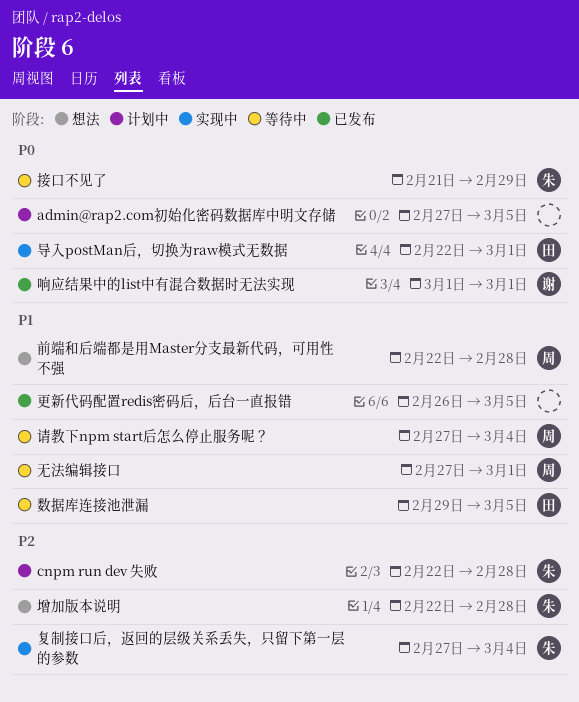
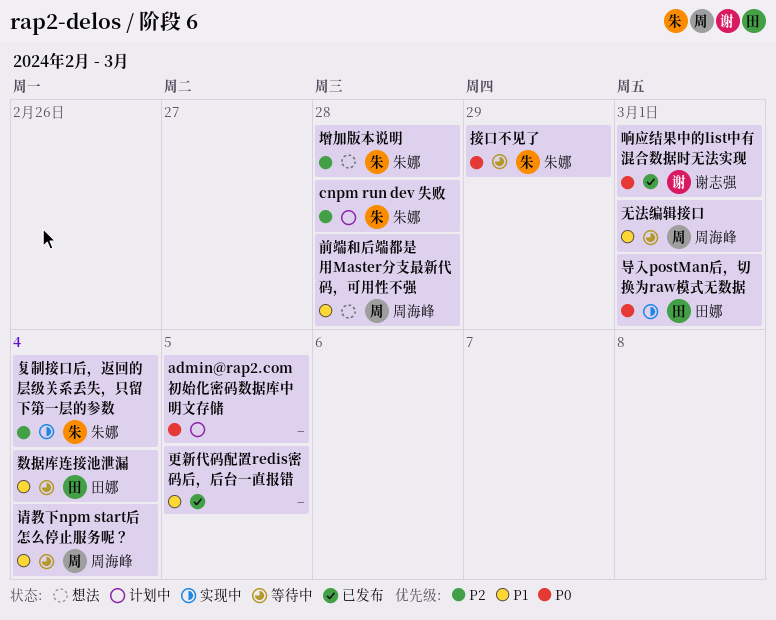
数据库连接池泄漏, due: Mar 5 -> Mar 4

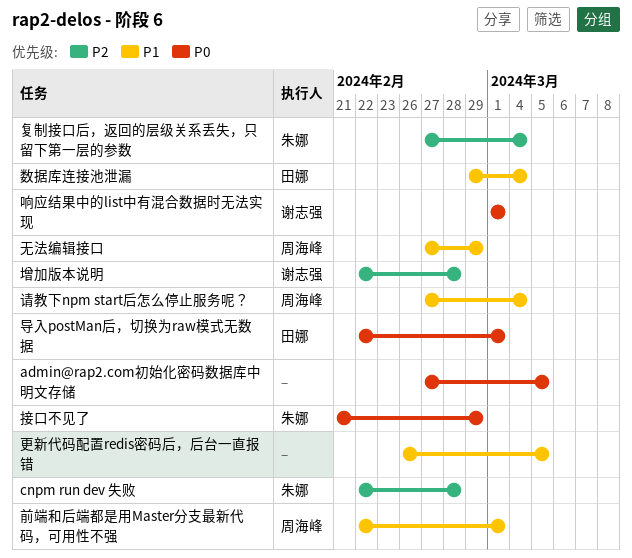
前端和后端都是用Master分支最新代码，可用性不强, due: Feb 28 -> Mar 1
增加版本说明, owner: 朱娜 -> 谢志强
无法编辑接口, due: Mar 1 -> Feb 29

